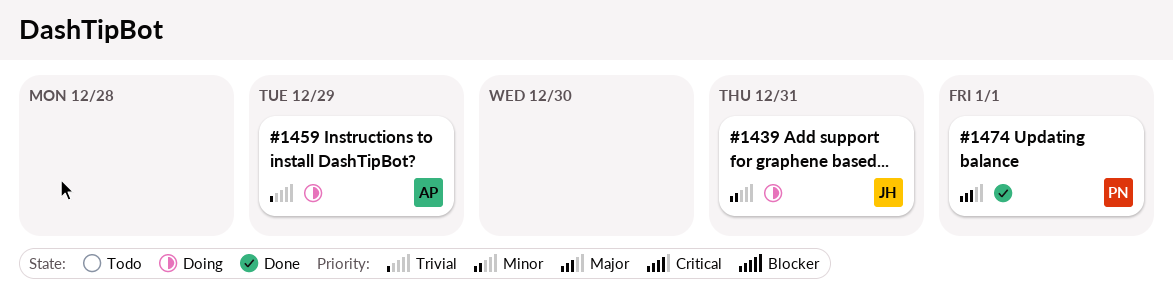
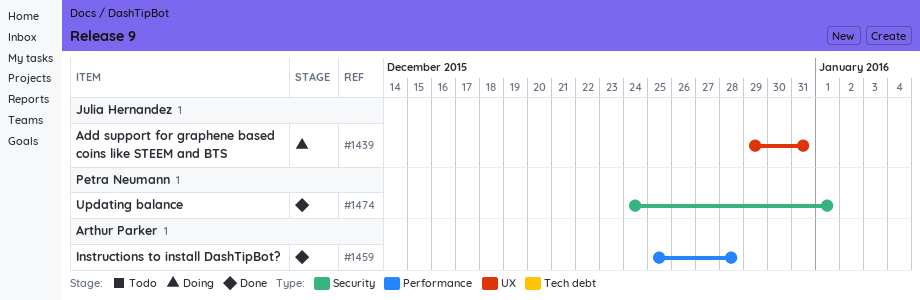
#1459, status: Doing -> Done
#1459, due: Dec 29 -> Dec 28

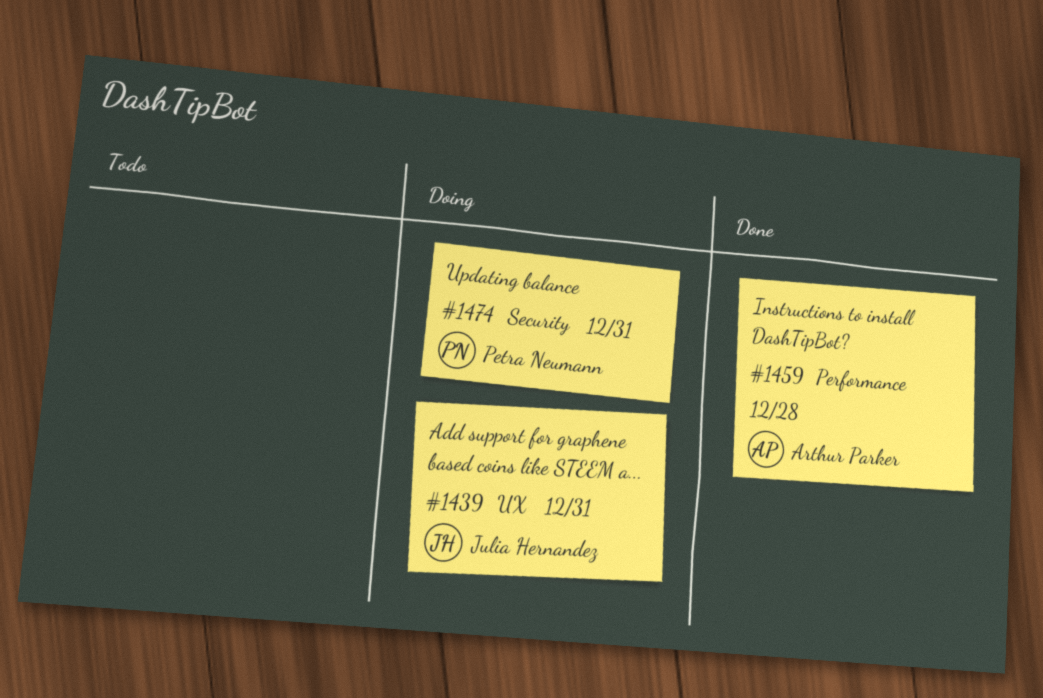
#1474, status: Done -> Doing
#1474, due: Jan 1 -> Dec 31

